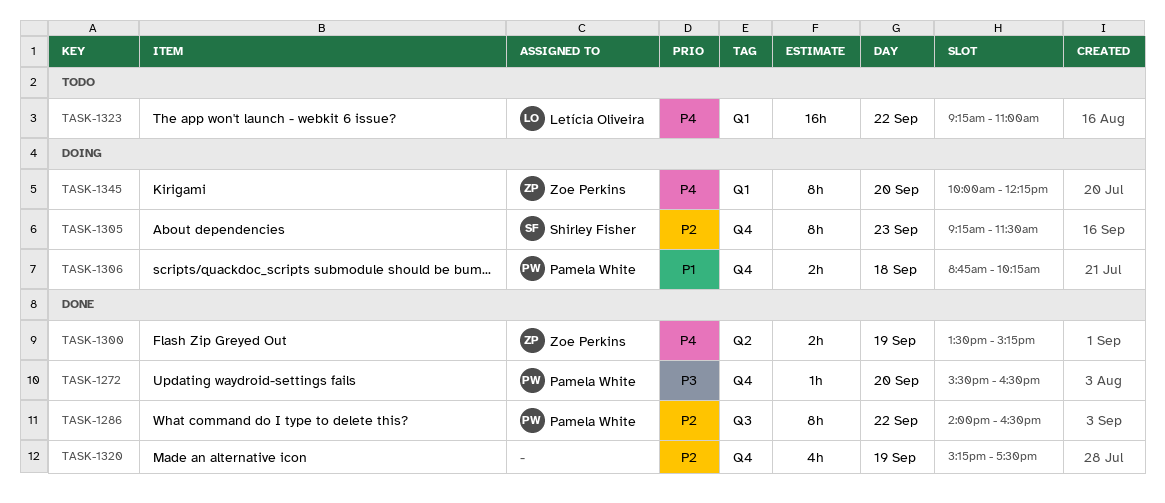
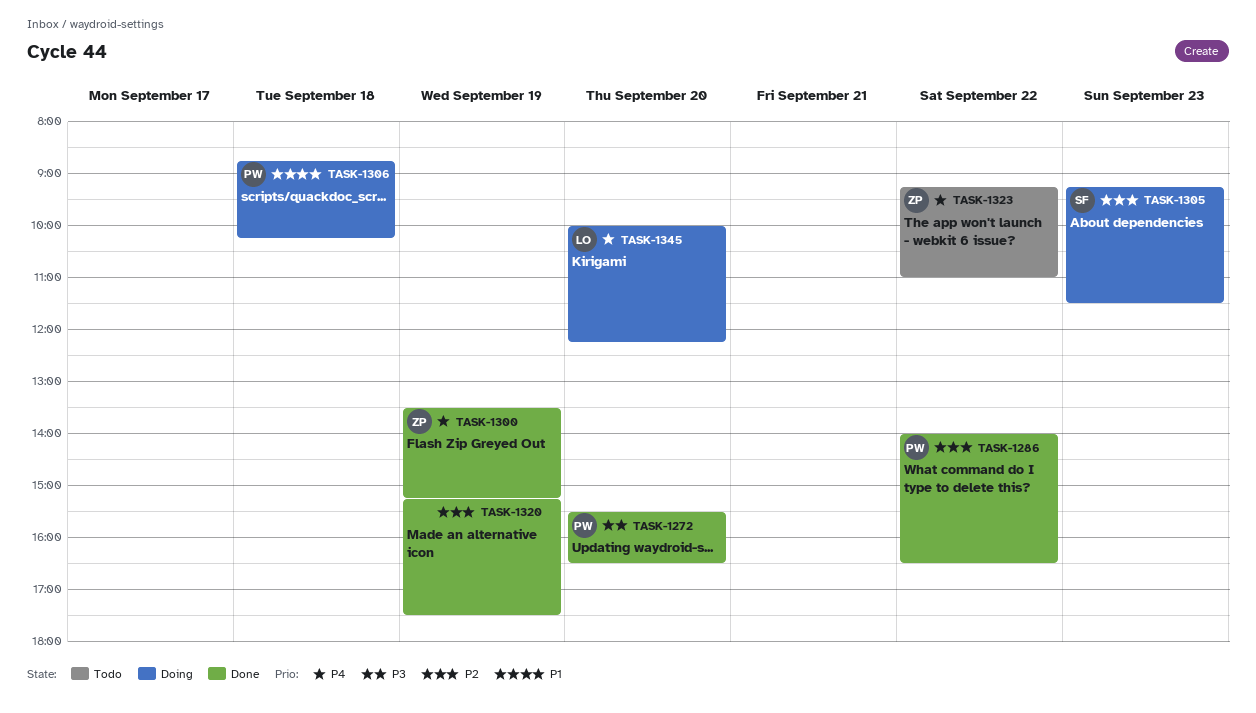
TASK-1323, owner: Letícia Oliveira -> Zoe Perkins
TASK-1345, owner: Zoe Perkins -> Letícia Oliveira

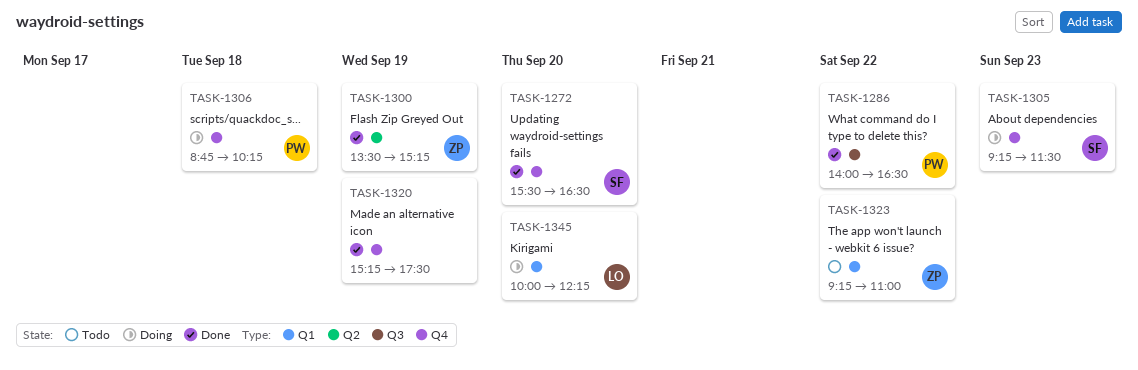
TASK-1272, owner: PW -> SF

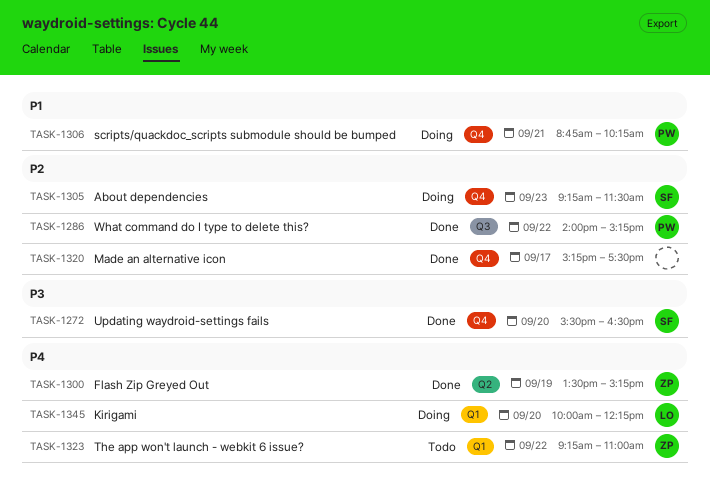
TASK-1286, ends: 16:30 -> 15:15
TASK-1306, day: Sep 18 -> Sep 21
TASK-1320, day: Sep 19 -> Sep 17

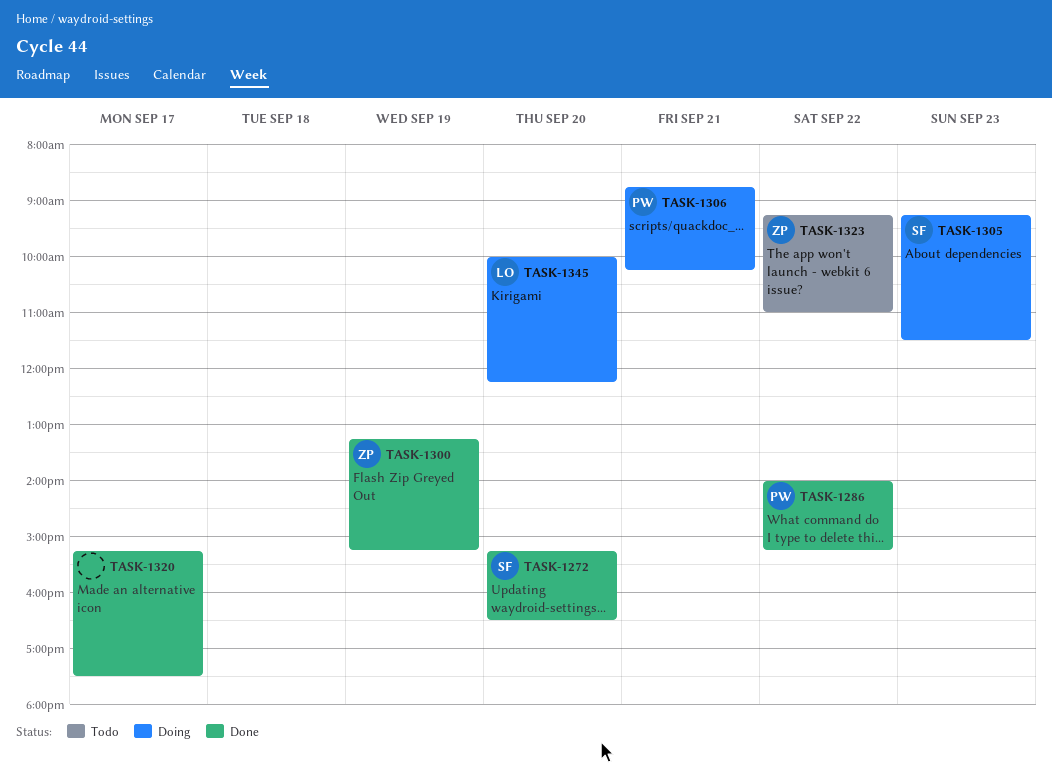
TASK-1272, begins: 15:30 -> 15:15
TASK-1300, begins: 13:30 -> 13:15

